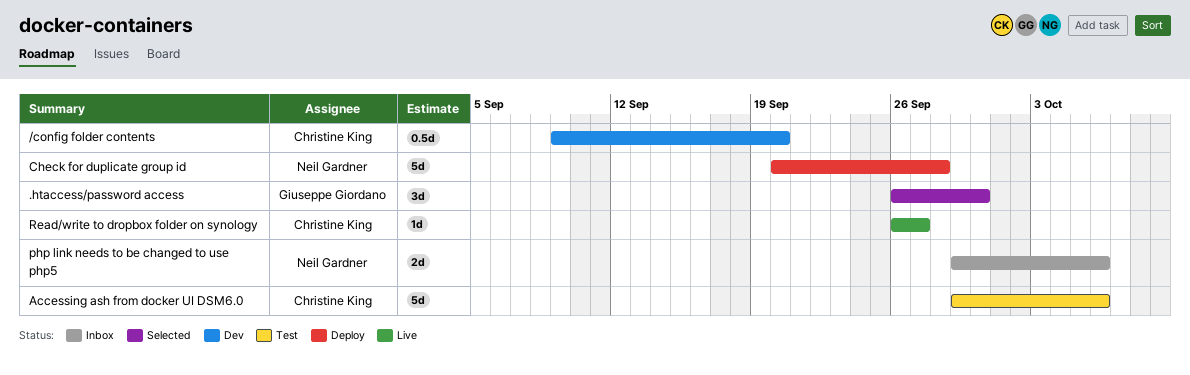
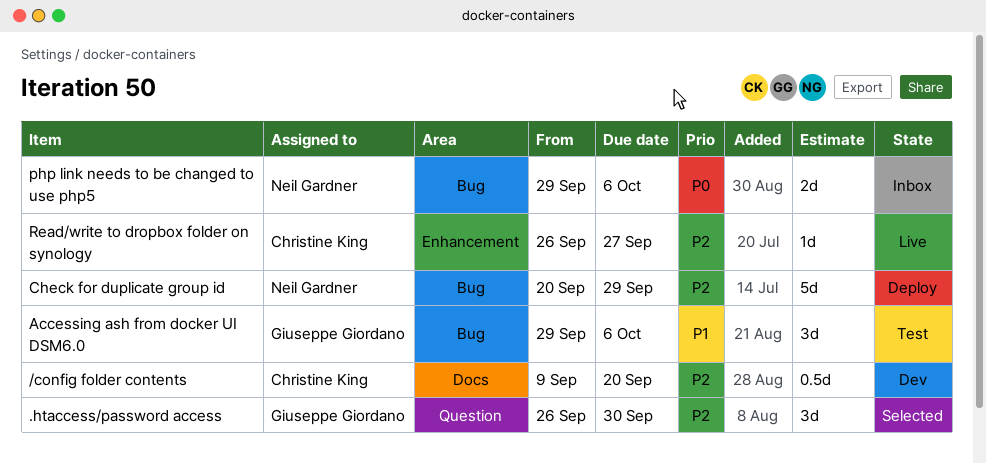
Accessing ash from docker UI DSM6.0, owner: Christine King -> Giuseppe Giordano
Accessing ash from docker UI DSM6.0, estimate: 5d -> 3d
Check for duplicate group id, due: Sep 28 -> Sep 29

